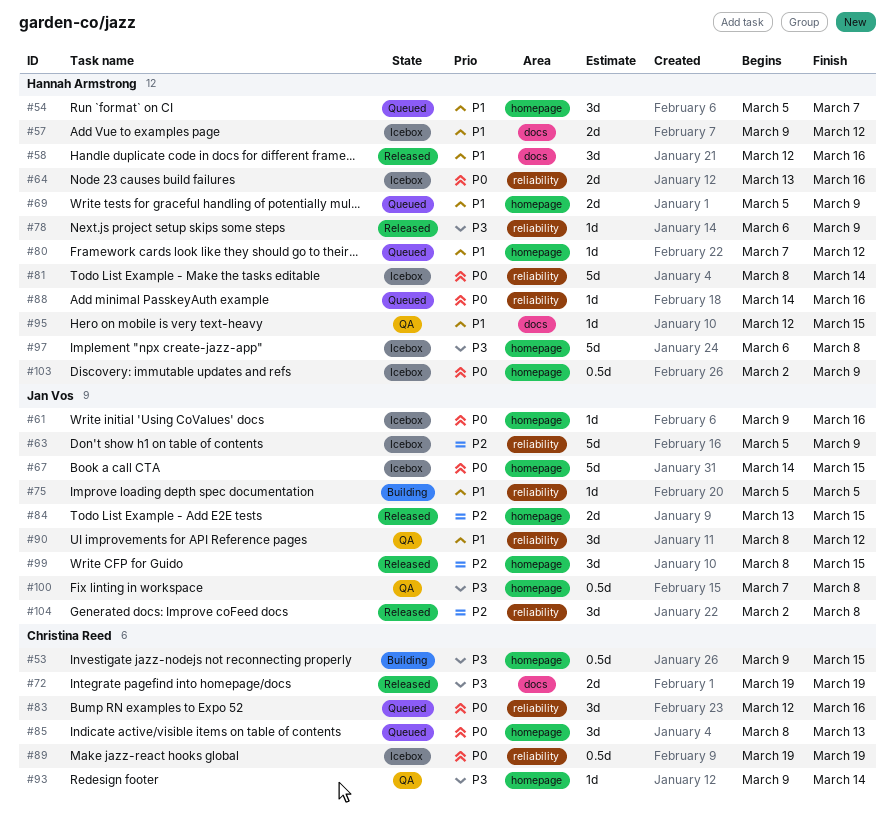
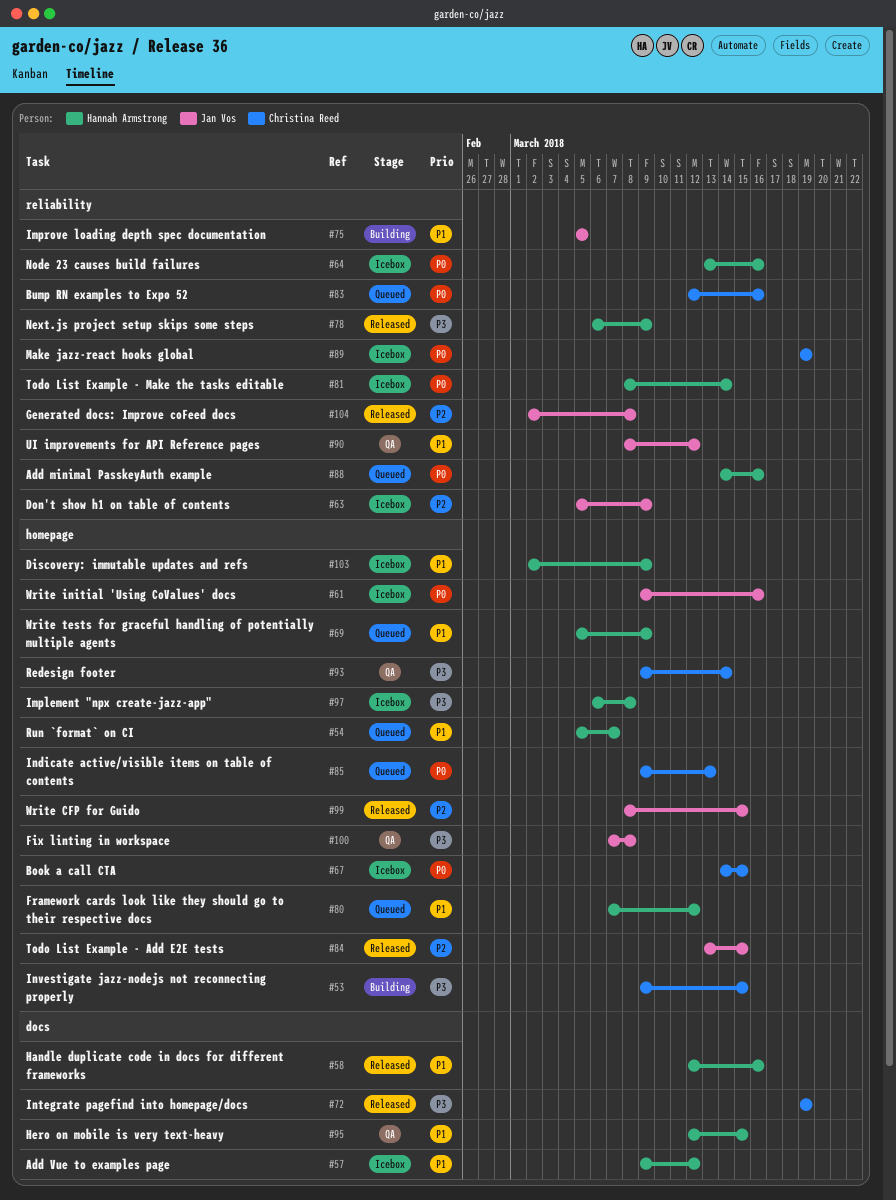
#67, owner: Jan Vos -> Christina Reed
#85, start: Mar 8 -> Mar 9
#103, priority: P0 -> P1

